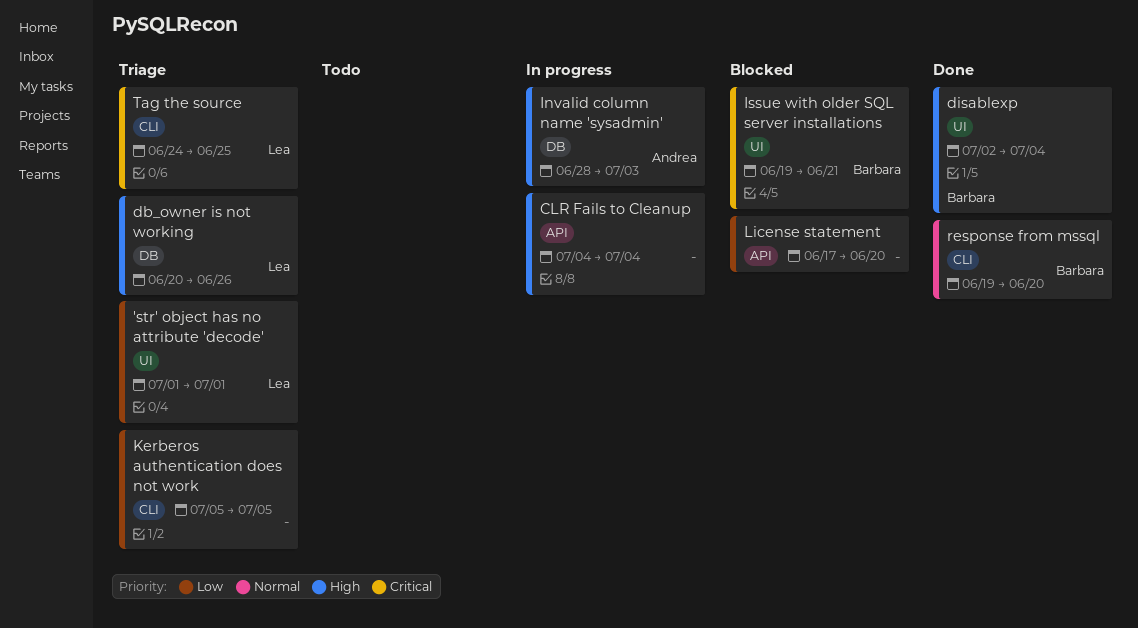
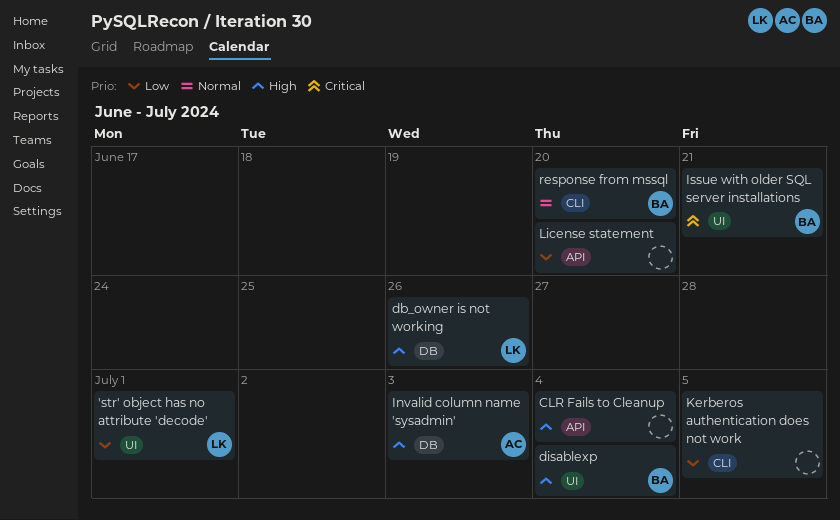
Tag the source: present -> none

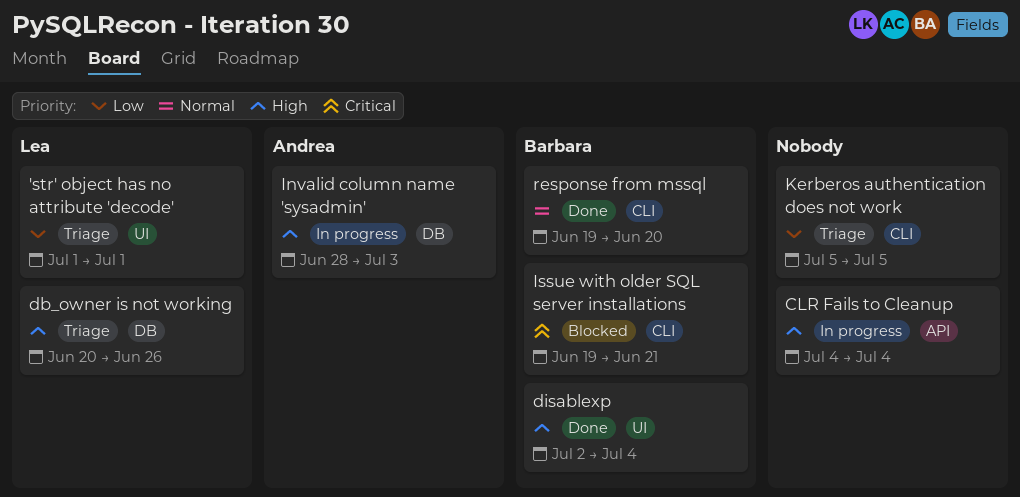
Issue with older SQL server installations, label: UI -> CLI
License statement: present -> none

